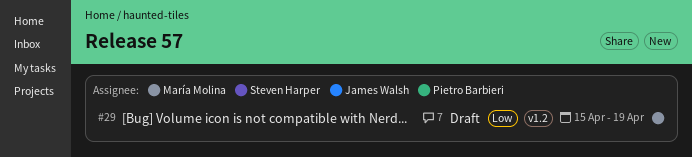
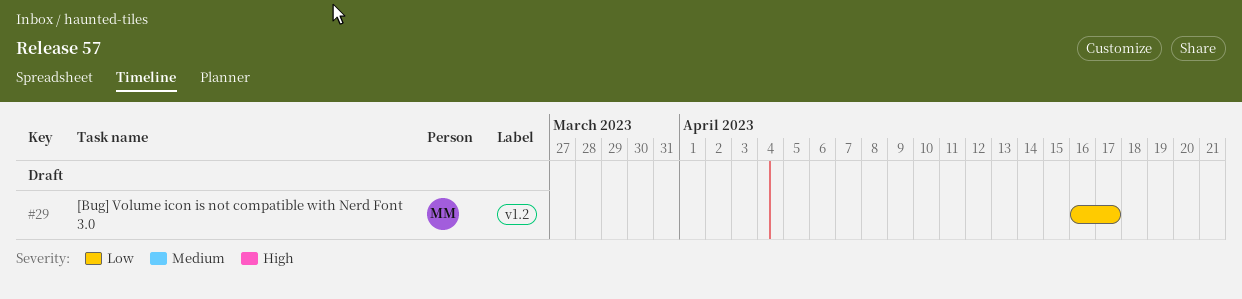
#29, start: Apr 15 -> Apr 16
#29, due: Apr 19 -> Apr 17

